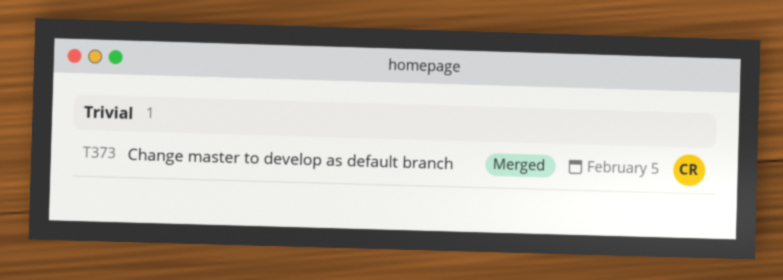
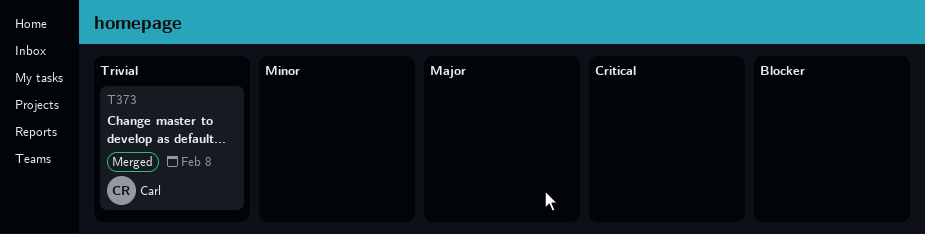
T373, due: Feb 5 -> Feb 8

